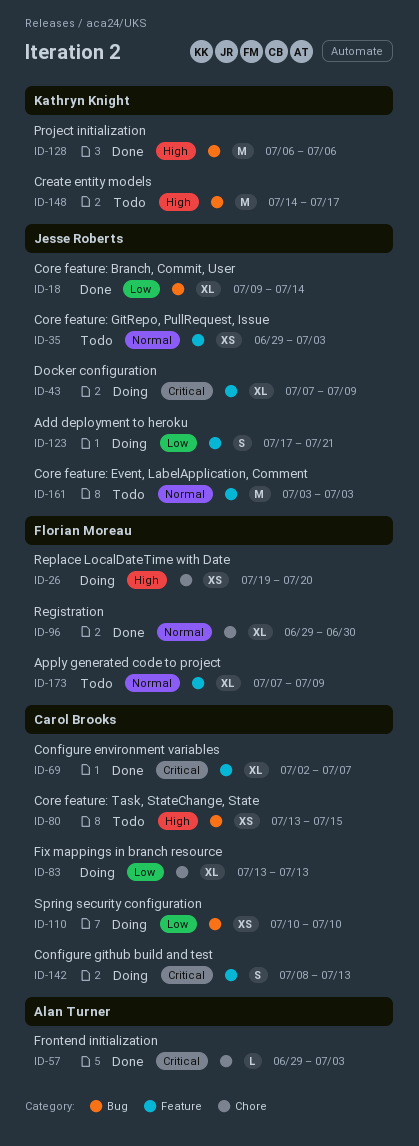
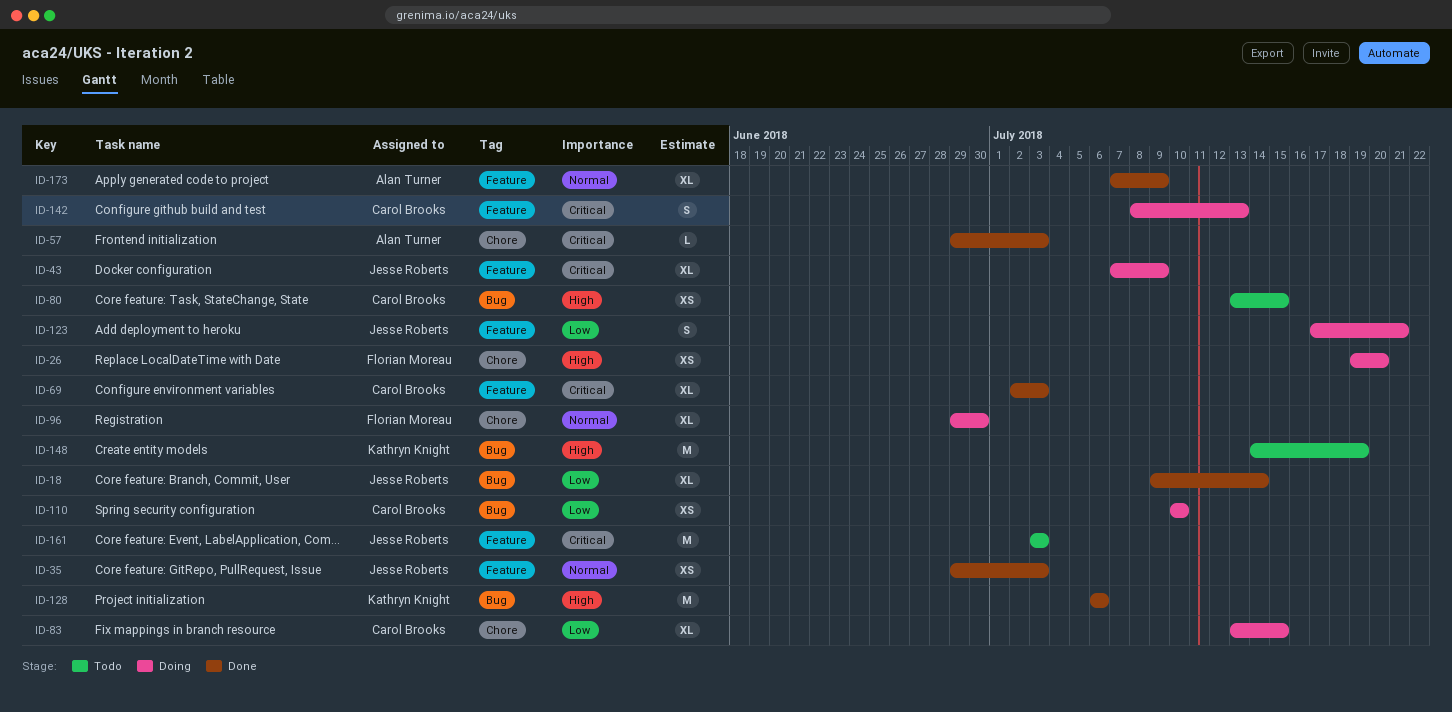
ID-35, status: Todo -> Done
ID-69, due: Jul 7 -> Jul 3
ID-83, due: Jul 13 -> Jul 15
ID-96, status: Done -> Doing
ID-148, due: Jul 17 -> Jul 19
ID-161, priority: Normal -> Critical
ID-173, status: Todo -> Done
ID-173, owner: Florian Moreau -> Alan Turner

